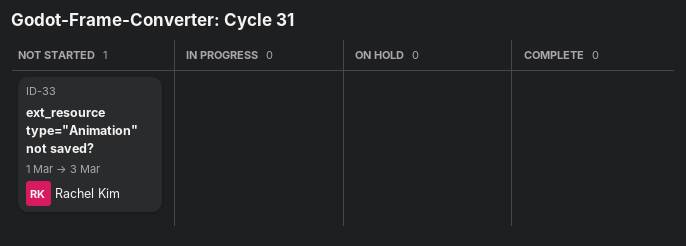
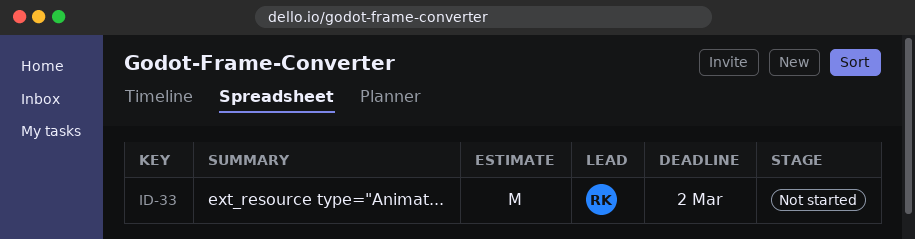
ID-33, due: Mar 3 -> Mar 2

